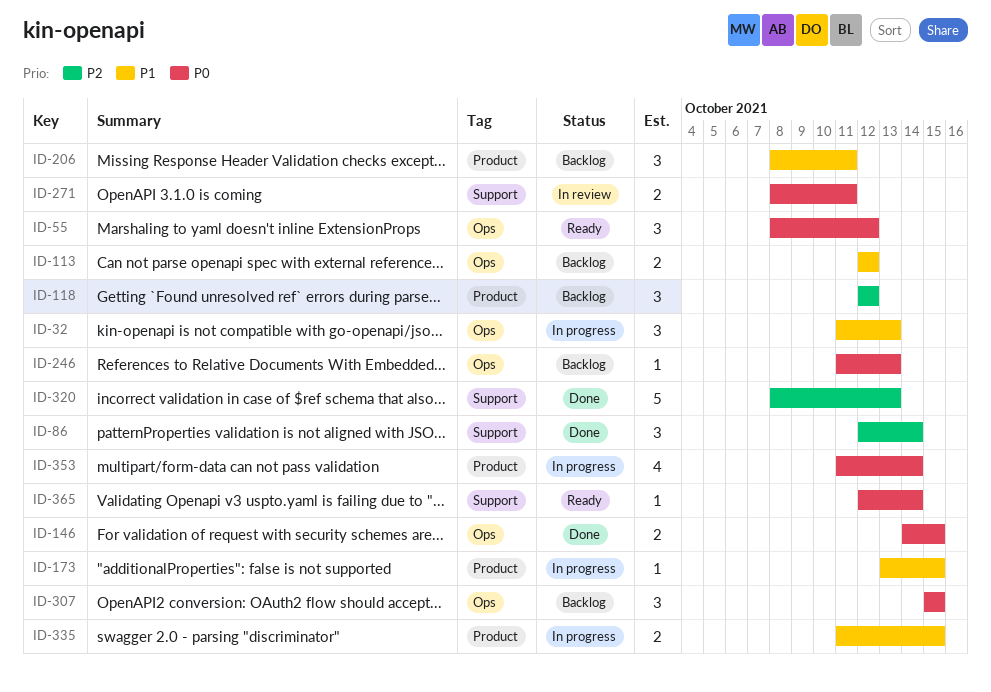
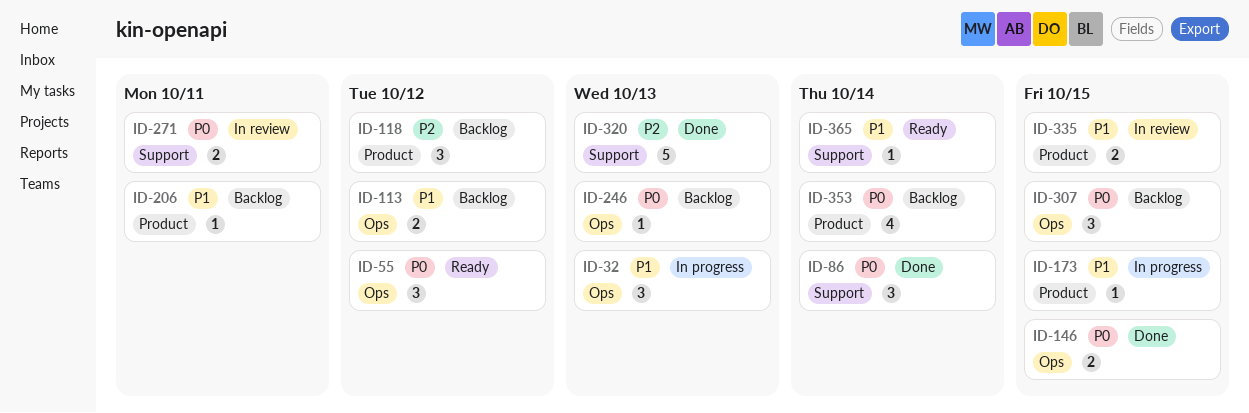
ID-86, priority: P2 -> P0
ID-206, estimate: 3 -> 1
ID-335, status: In progress -> In review
ID-353, status: In progress -> Backlog
ID-365, priority: P0 -> P1

